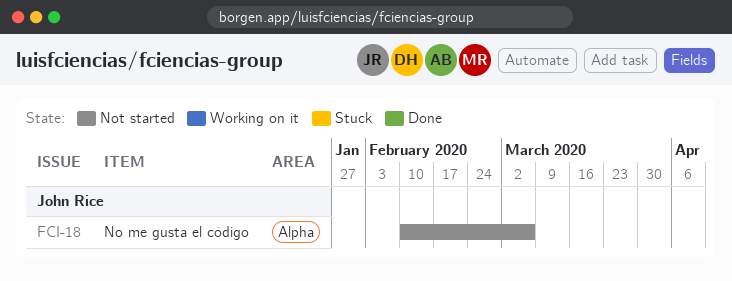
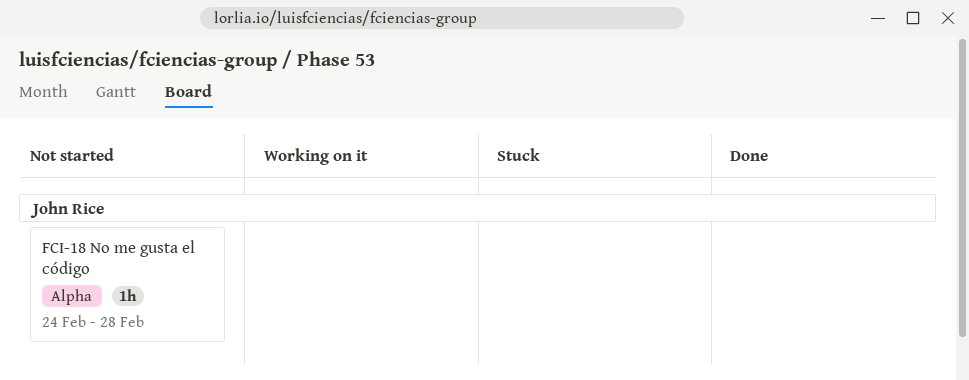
FCI-18, start: Feb 10 -> Feb 24
FCI-18, due: Mar 6 -> Feb 28

